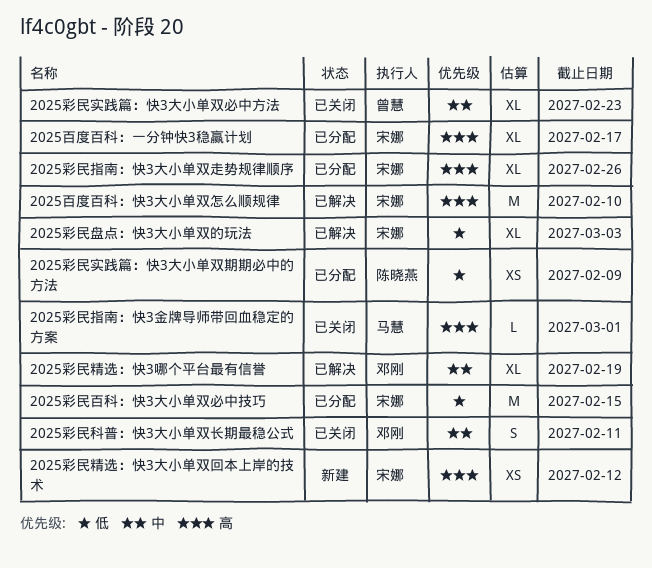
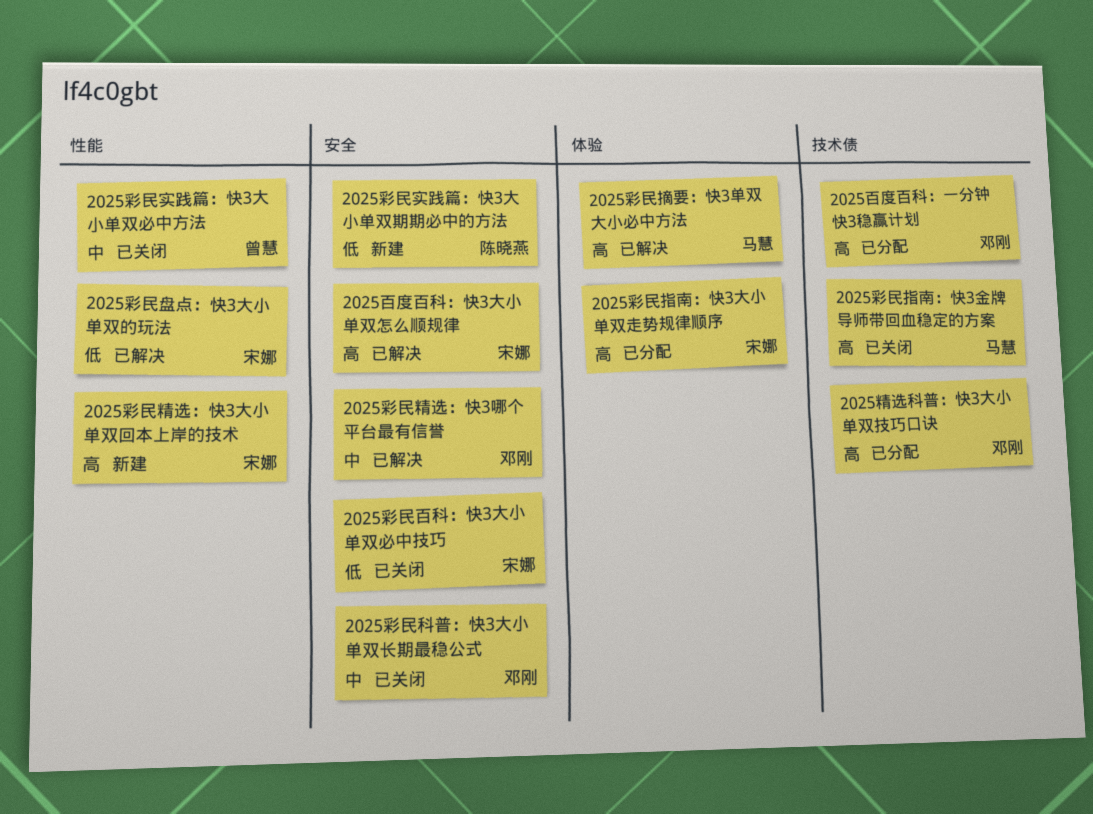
2025彩民实践篇：快3大小单双期期必中的方法, status: 已分配 -> 新建
2025彩民摘要：快3单双大小必中方法: none -> present
2025彩民百科：快3大小单双必中技巧, status: 已分配 -> 已关闭
2025百度百科：一分钟快3稳赢计划, owner: 宋娜 -> 邓刚
2025精选科普：快3大小单双技巧口诀: none -> present

